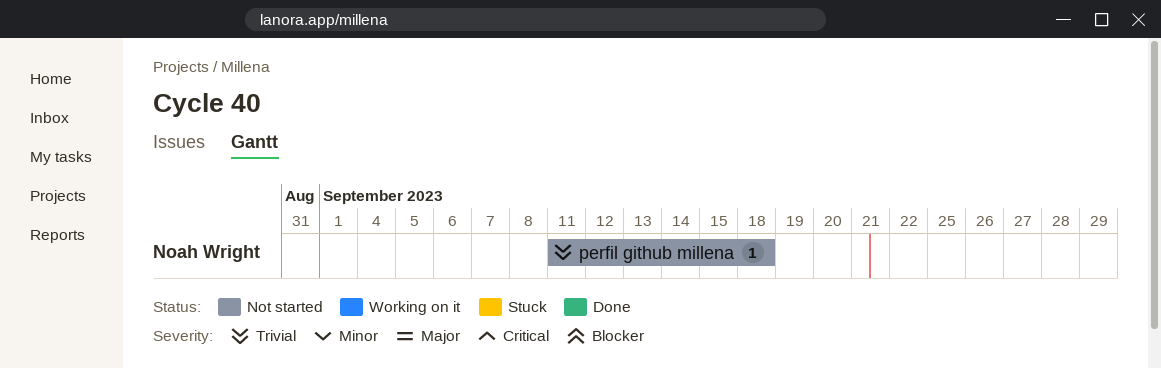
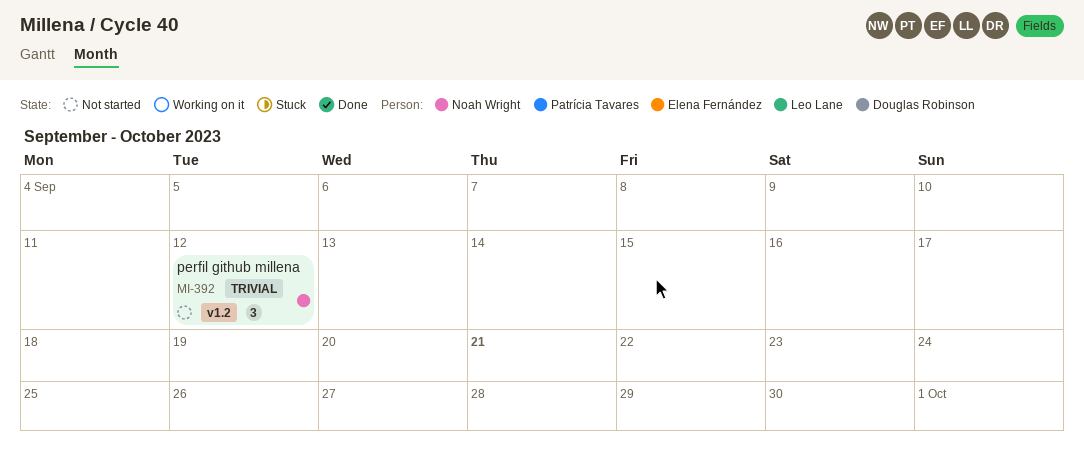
perfil github millena, estimate: 1 -> 3
perfil github millena, due: Sep 18 -> Sep 12

